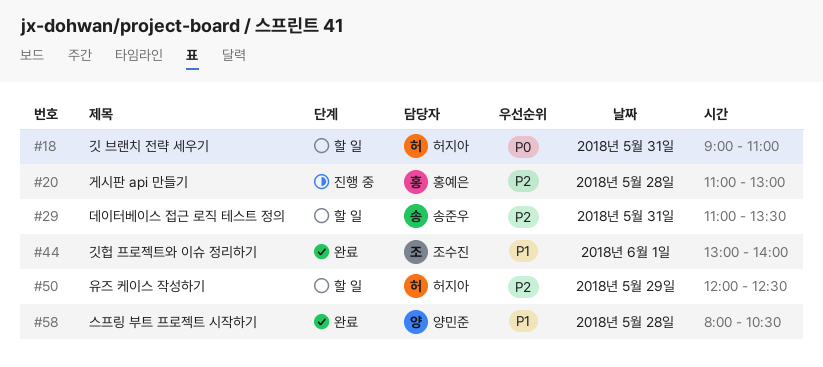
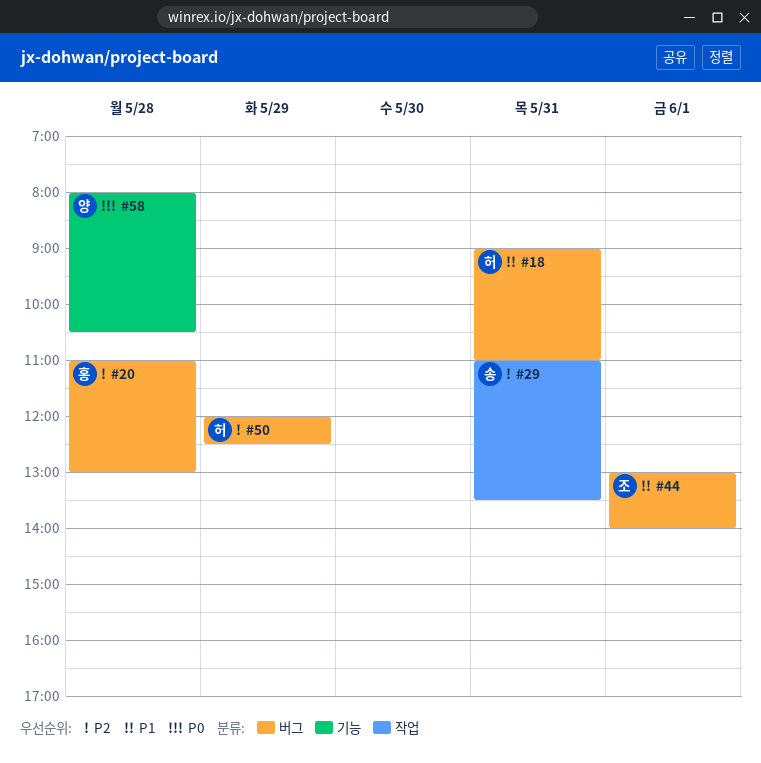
#18, priority: P0 -> P1
#58, priority: P1 -> P0

